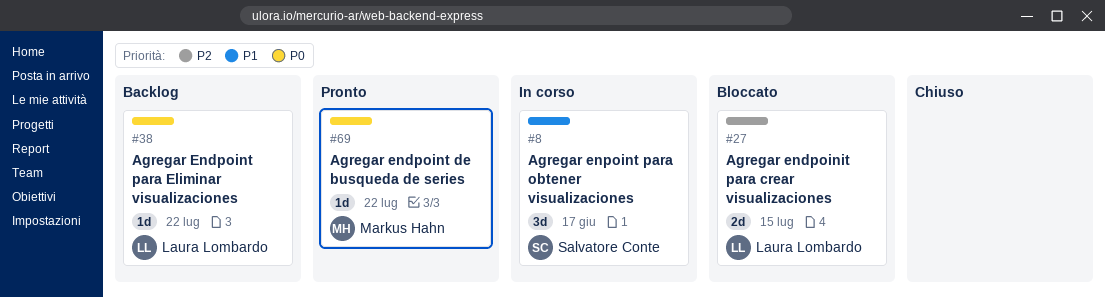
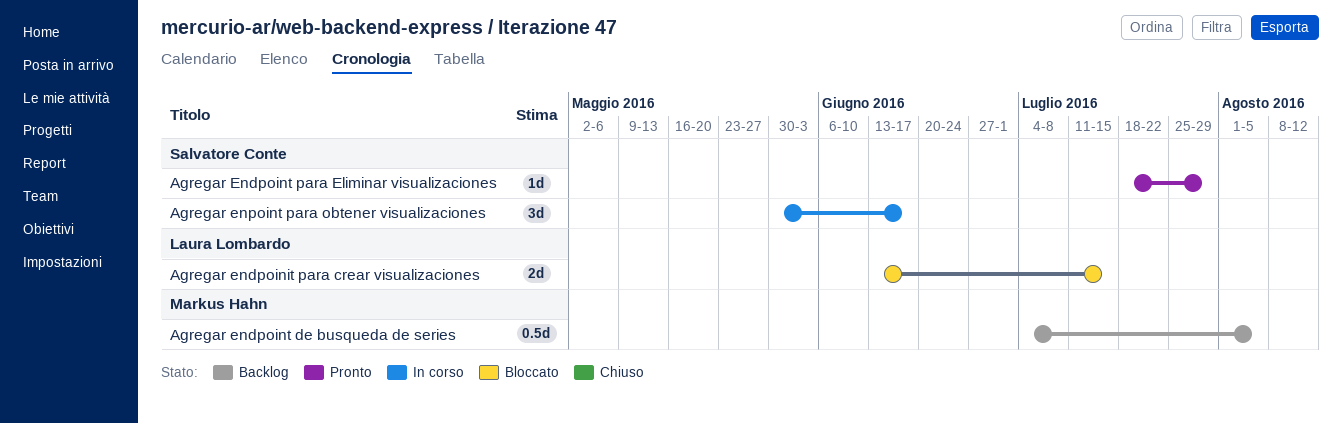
Agregar endpoint de busqueda de series, status: Pronto -> Backlog
Agregar endpoint de busqueda de series, estimate: 1d -> 0.5d
Agregar endpoint de busqueda de series, due: Jul 22 -> Aug 5
Agregar Endpoint para Eliminar visualizaciones, status: Backlog -> Pronto
Agregar Endpoint para Eliminar visualizaciones, owner: Laura Lombardo -> Salvatore Conte
Agregar Endpoint para Eliminar visualizaciones, due: Jul 22 -> Jul 29

